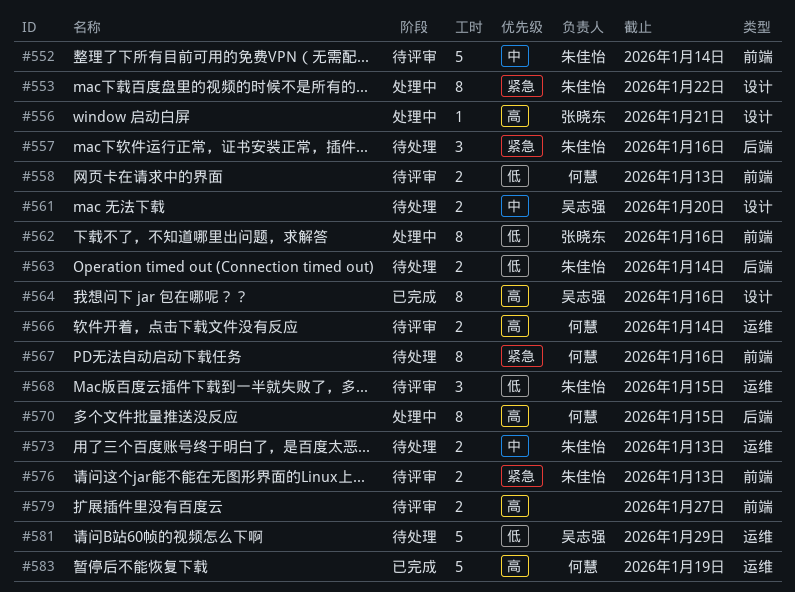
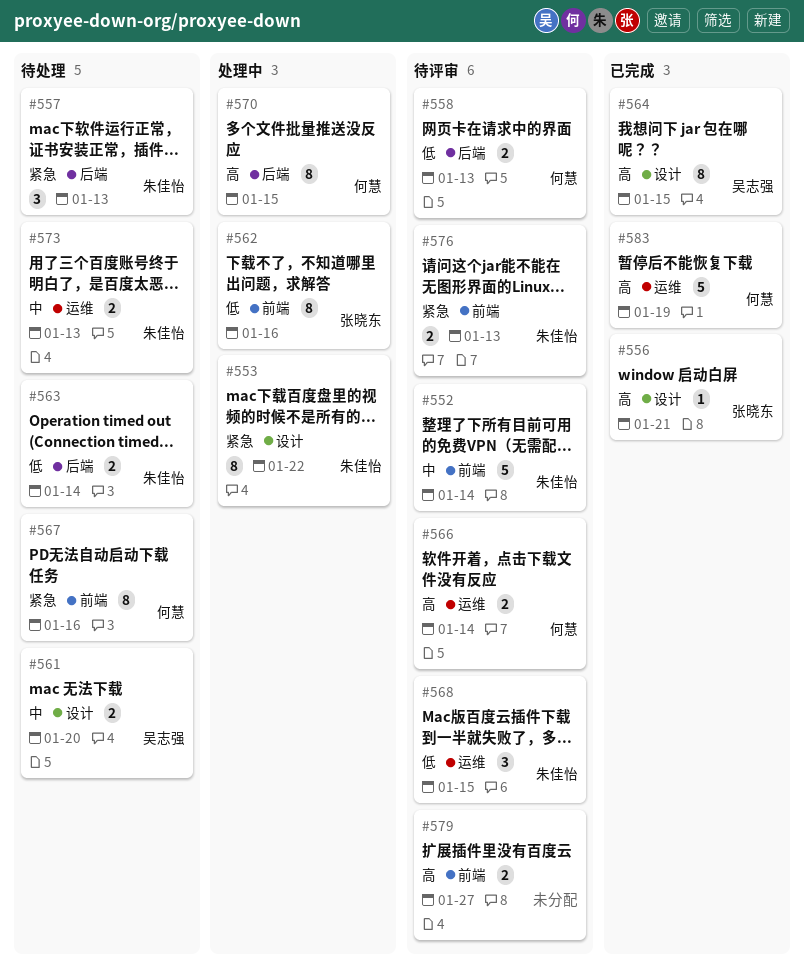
#556, status: 处理中 -> 已完成
#557, due: Jan 16 -> Jan 13
#558, label: 前端 -> 后端
#564, due: Jan 16 -> Jan 15
#581: present -> none

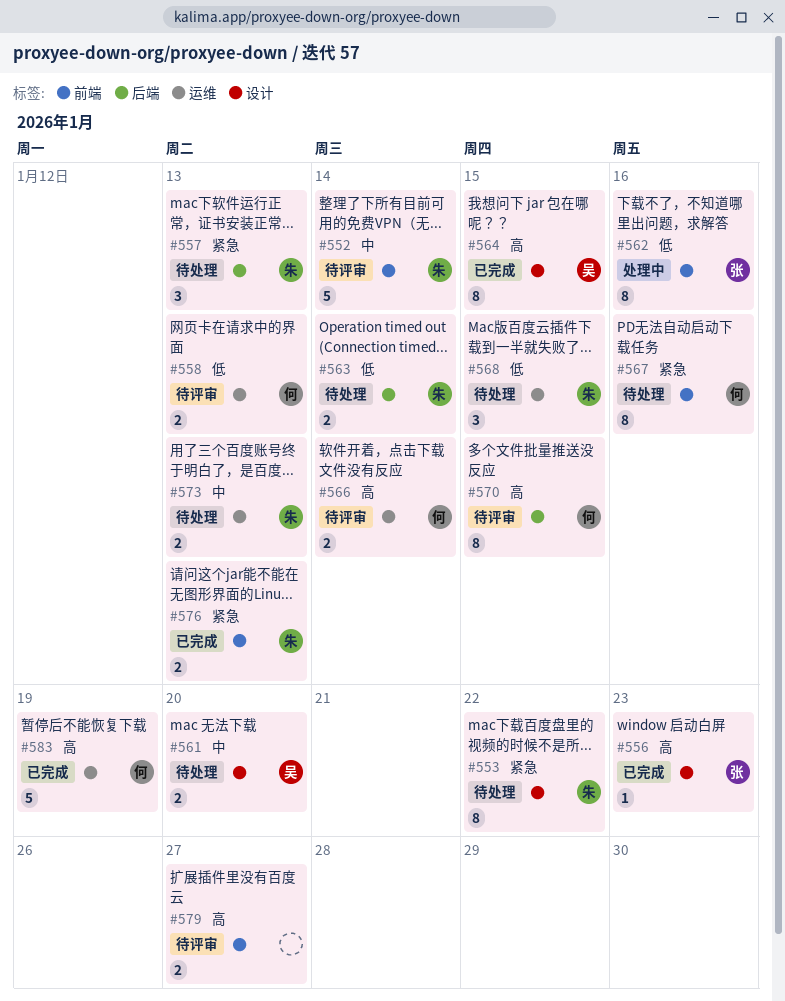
#553, status: 处理中 -> 待处理
#556, due: Jan 21 -> Jan 23
#558, label: 后端 -> 运维
#568, status: 待评审 -> 待处理
#570, status: 处理中 -> 待评审
#576, status: 待评审 -> 已完成

